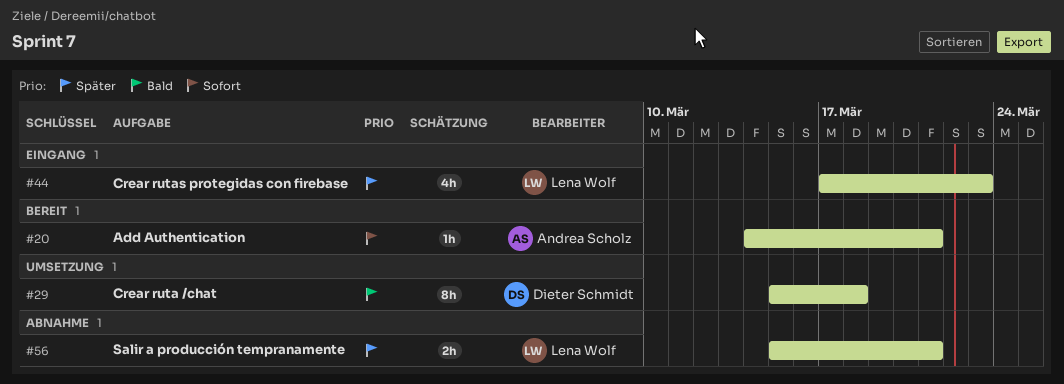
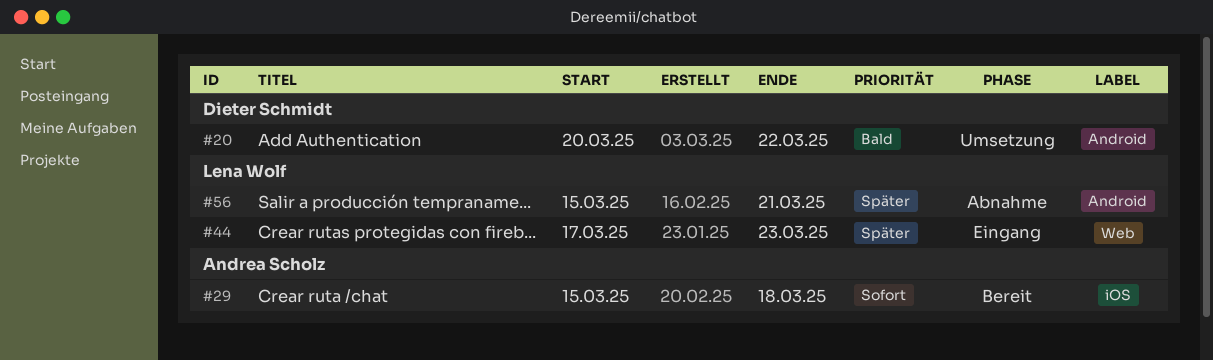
#20, status: Bereit -> Umsetzung
#20, owner: Andrea Scholz -> Dieter Schmidt
#20, priority: Sofort -> Bald
#20, start: Mar 14 -> Mar 20
#20, due: Mar 21 -> Mar 22
#29, status: Umsetzung -> Bereit
#29, owner: Dieter Schmidt -> Andrea Scholz
#29, priority: Bald -> Sofort

